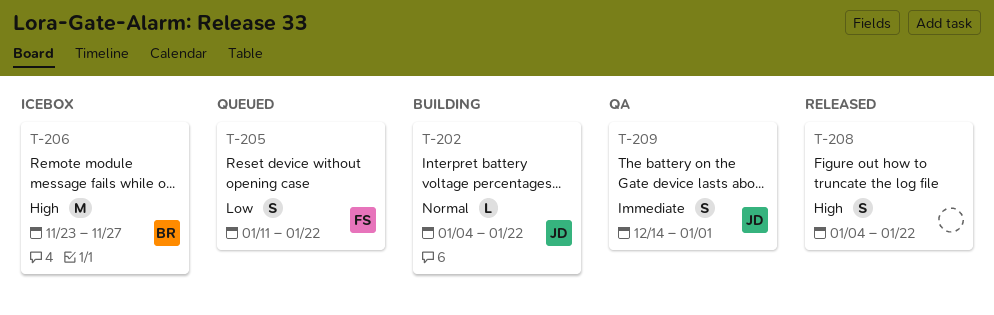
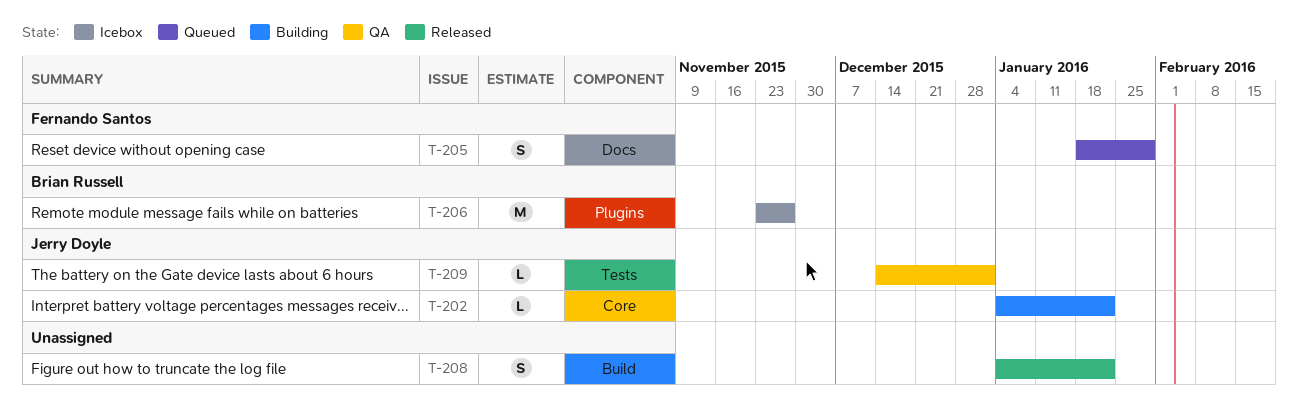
T-205, start: Jan 11 -> Jan 18
T-205, due: Jan 22 -> Jan 29
T-209, estimate: S -> L

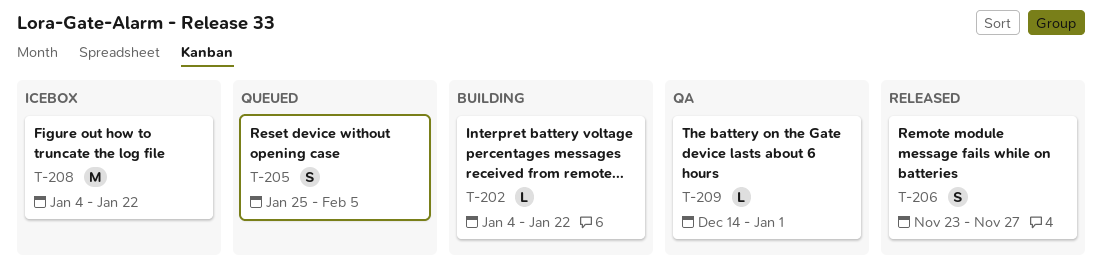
T-205, start: Jan 18 -> Jan 25
T-205, due: Jan 29 -> Feb 5
T-206, status: Icebox -> Released
T-206, estimate: M -> S
T-208, status: Released -> Icebox
T-208, estimate: S -> M

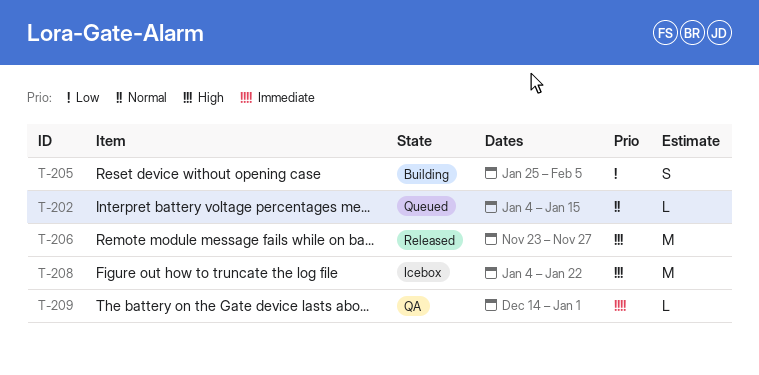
T-202, status: Building -> Queued
T-202, due: Jan 22 -> Jan 15
T-205, status: Queued -> Building
T-206, estimate: S -> M

